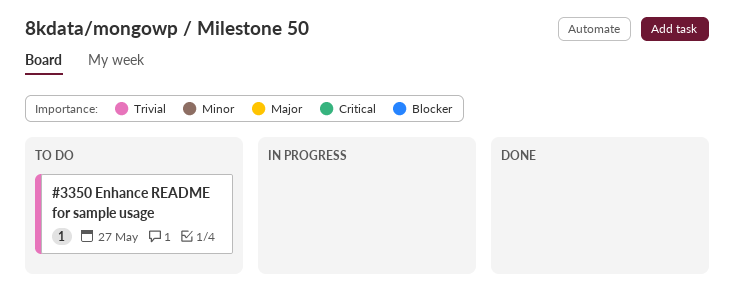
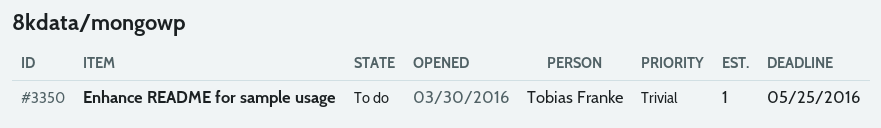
#3350, due: May 27 -> May 25

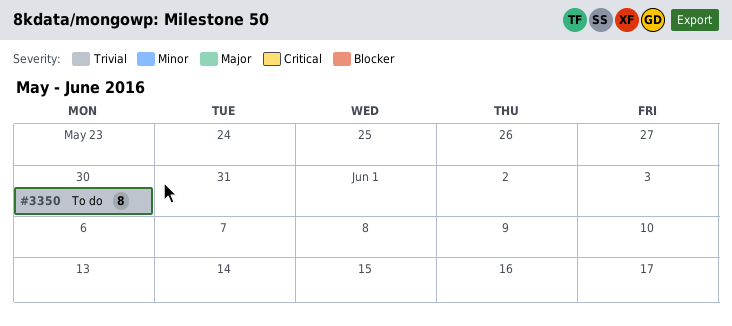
#3350, estimate: 1 -> 8
#3350, due: May 25 -> May 30

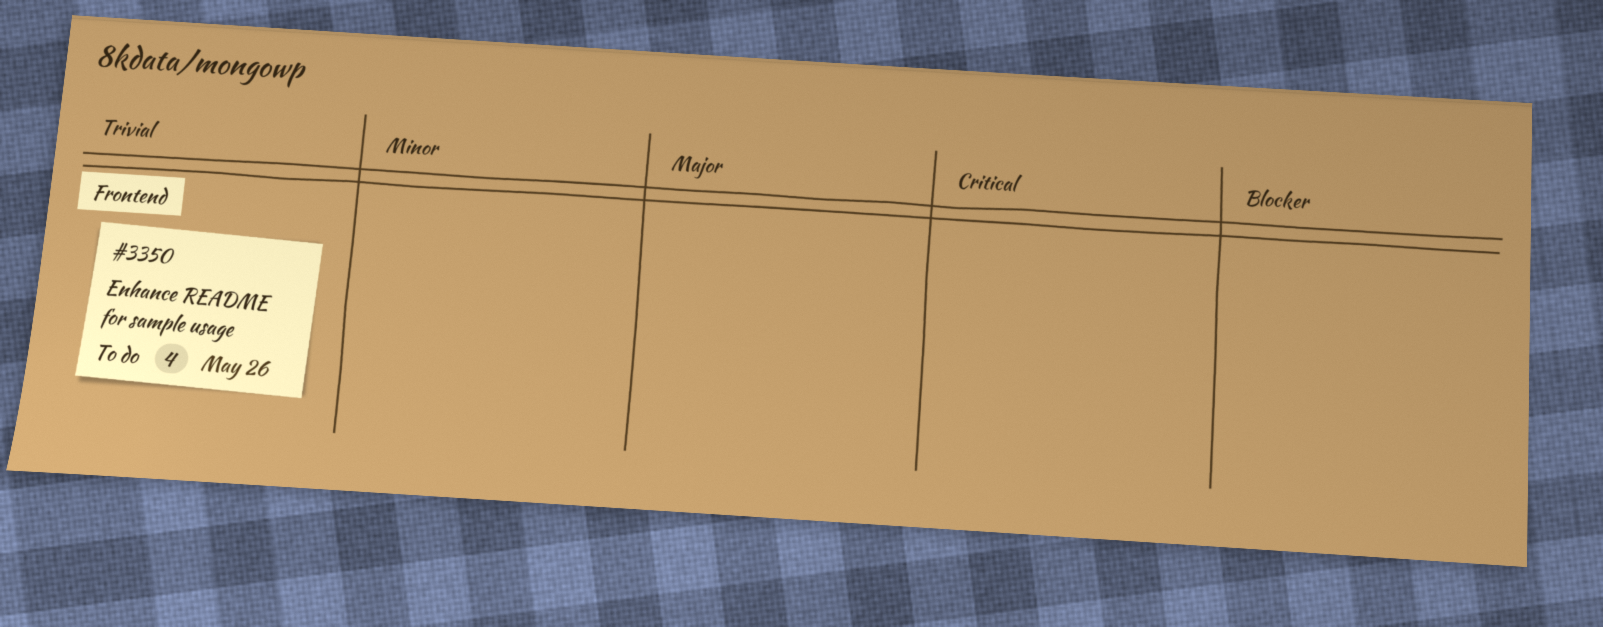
#3350, estimate: 8 -> 4
#3350, due: May 30 -> May 26

